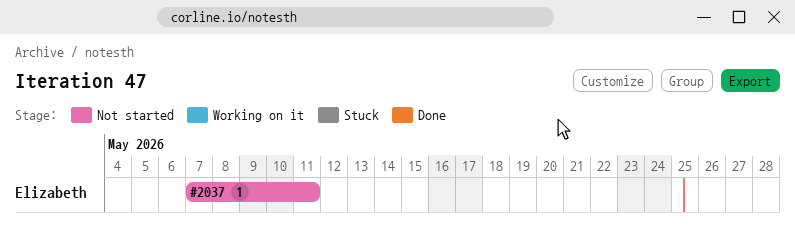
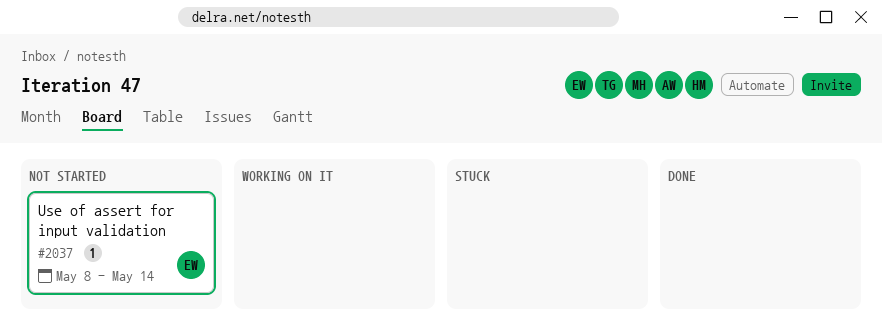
#2037, start: May 7 -> May 8
#2037, due: May 11 -> May 14

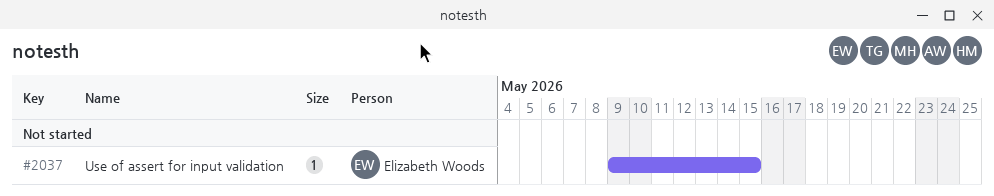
#2037, start: May 8 -> May 9
#2037, due: May 14 -> May 15

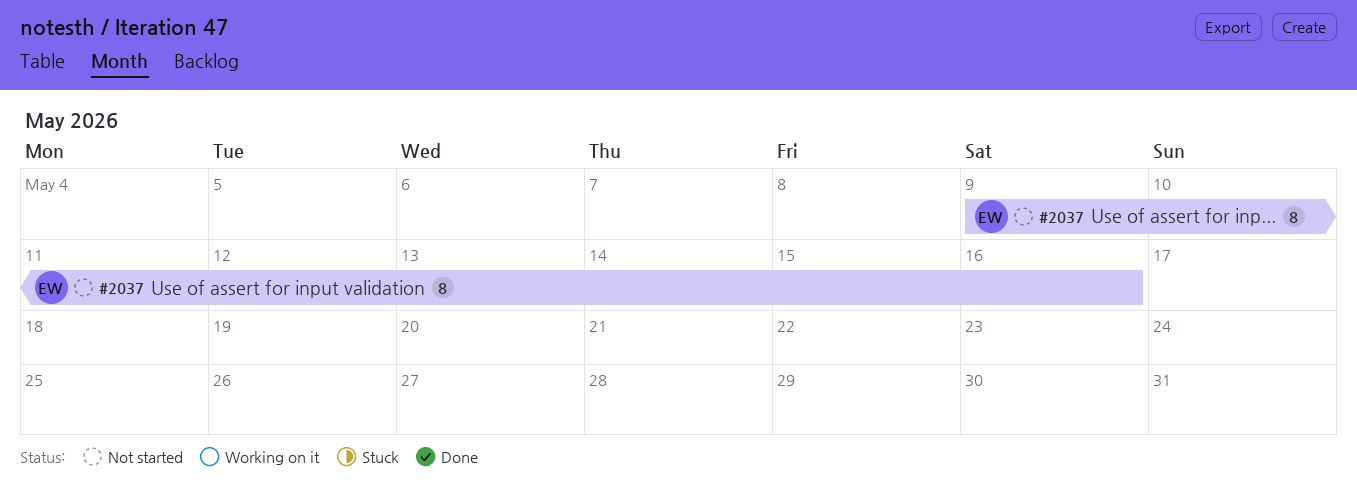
#2037, estimate: 1 -> 8
#2037, due: May 15 -> May 16

